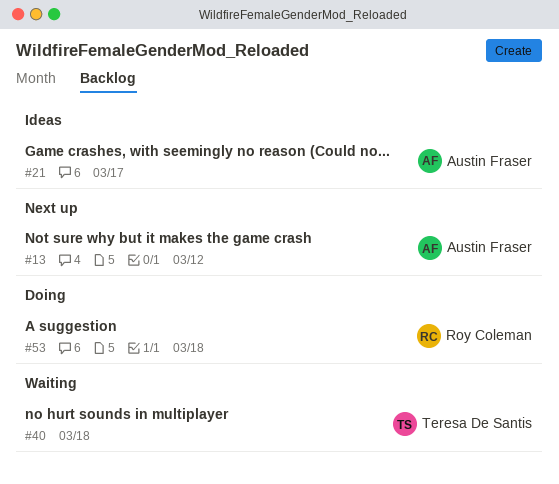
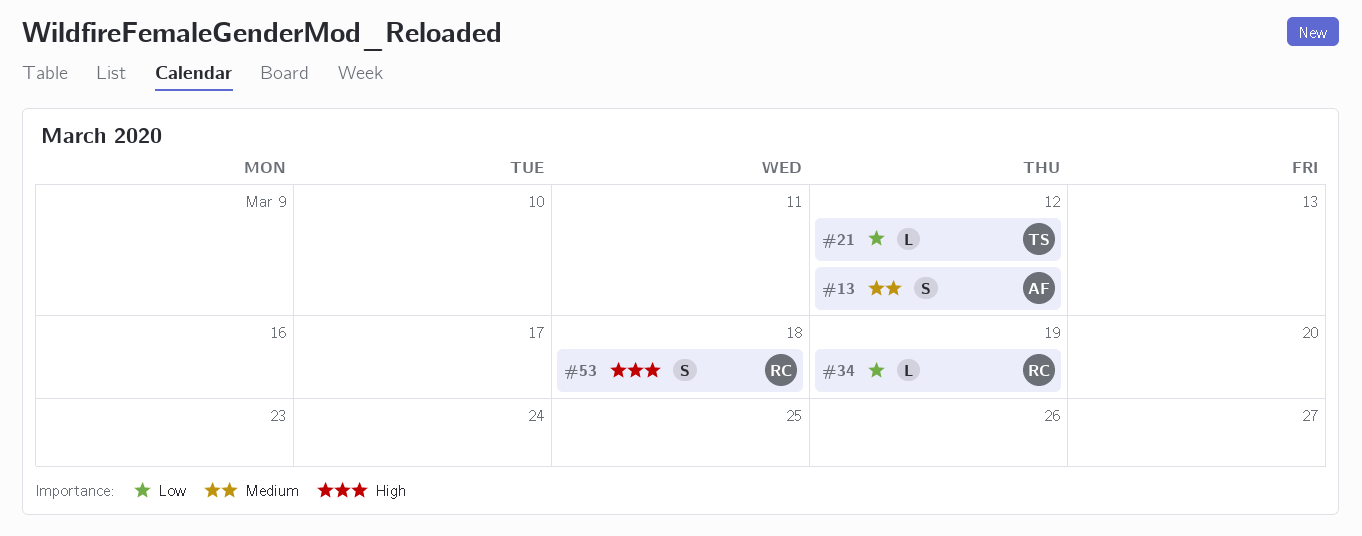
#21, owner: Austin Fraser -> Teresa De Santis
#21, due: Mar 17 -> Mar 12
#34: none -> present
#40: present -> none

